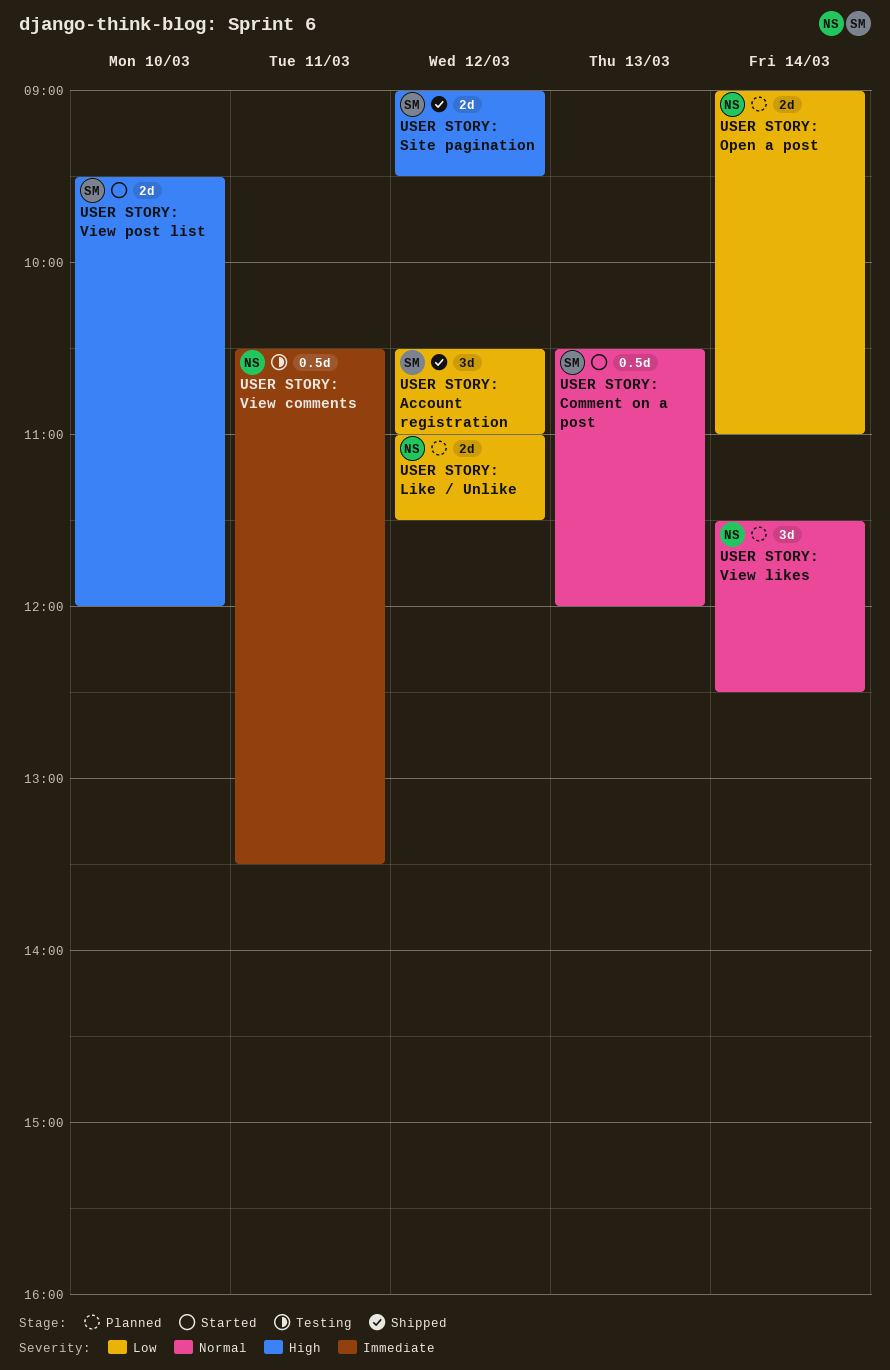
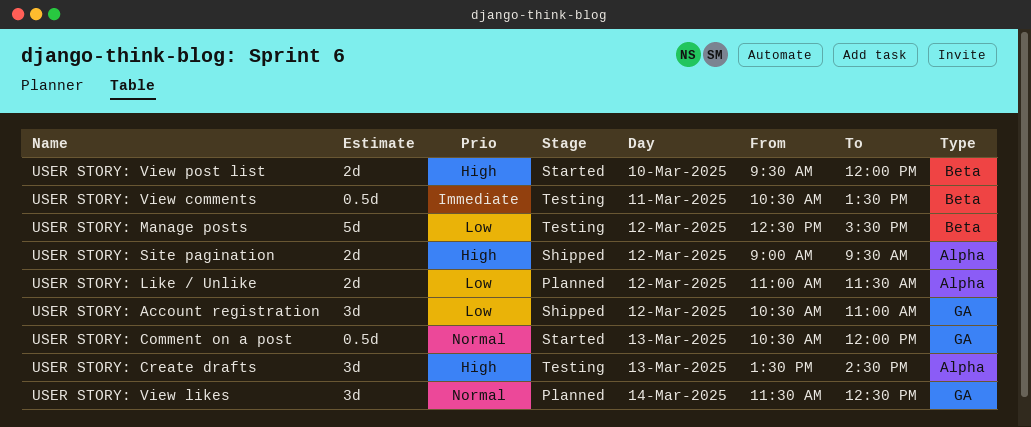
USER STORY: Create drafts: none -> present
USER STORY: Manage posts: none -> present
USER STORY: Open a post: present -> none

